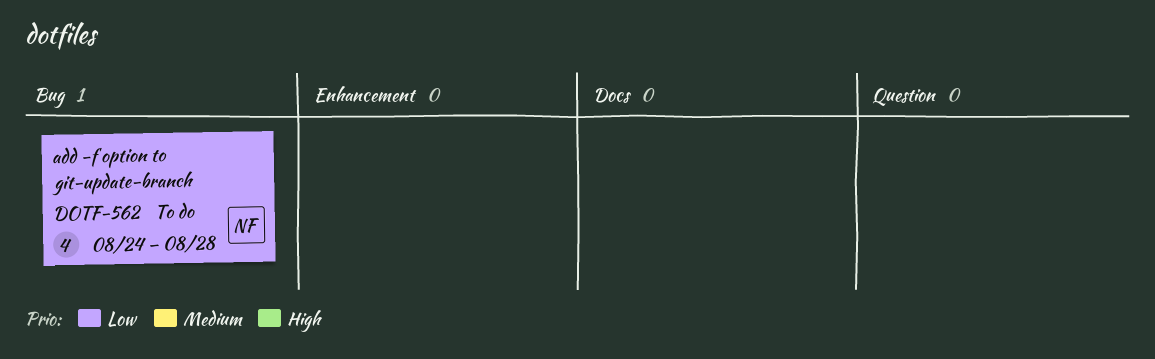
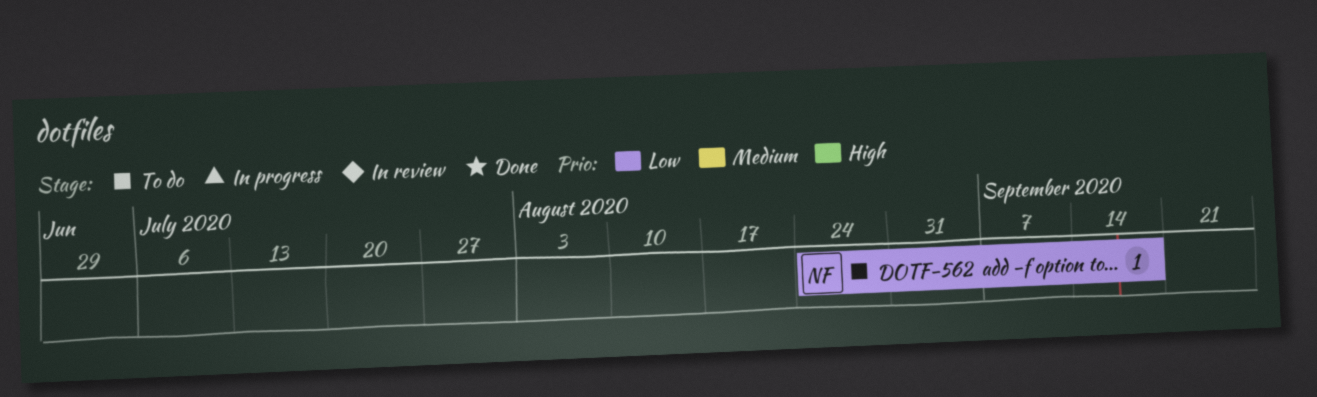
DOTF-562, estimate: 4 -> 1
DOTF-562, due: Aug 28 -> Sep 18

